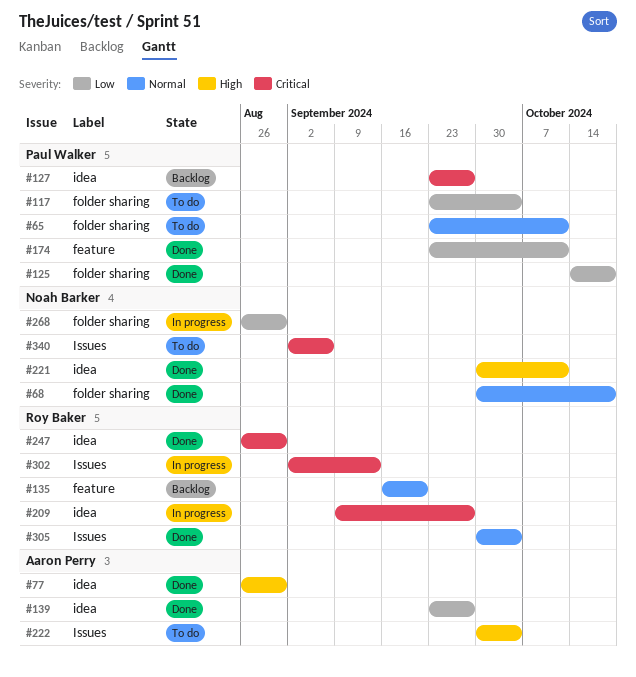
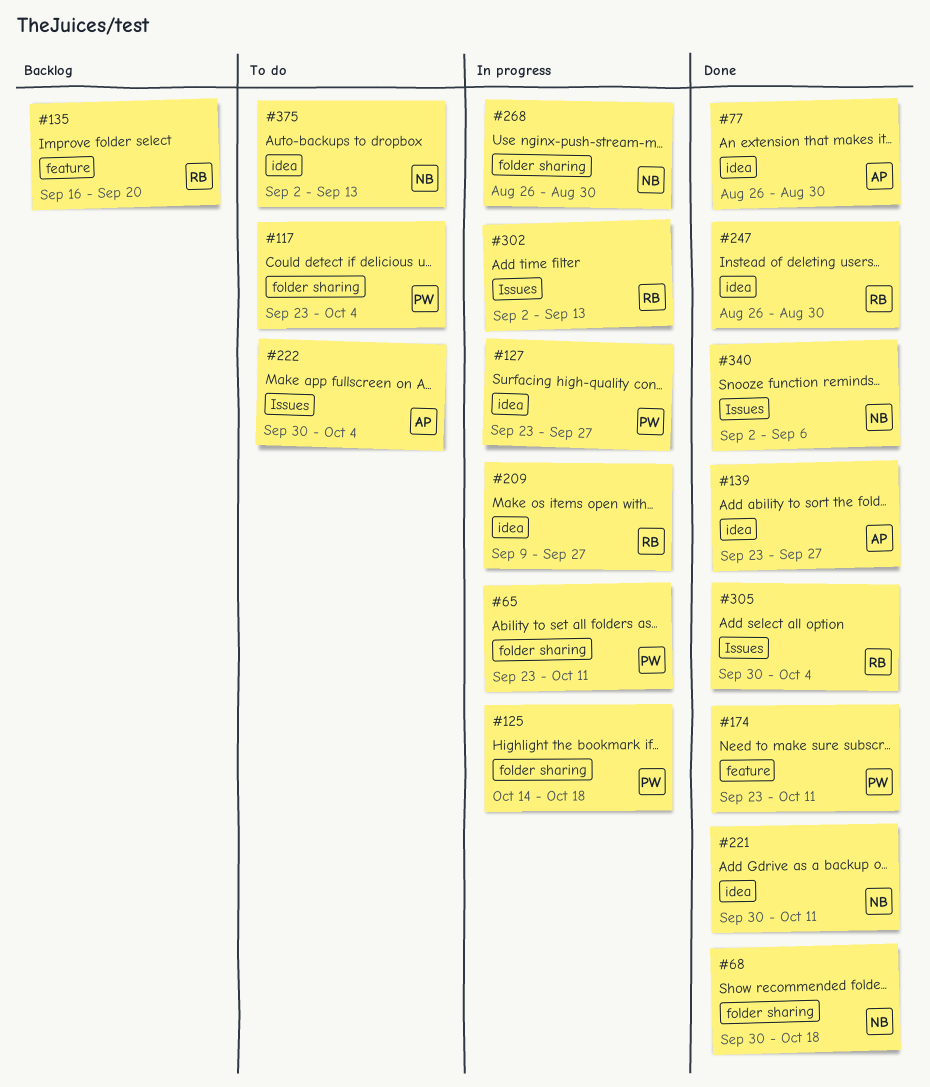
#65, status: To do -> In progress
#125, status: Done -> In progress
#127, status: Backlog -> In progress
#340, status: To do -> Done
#375: none -> present

